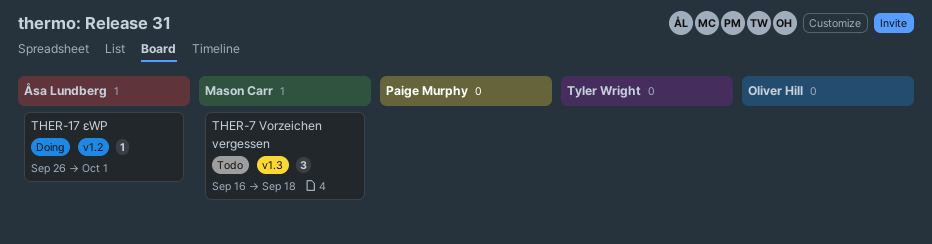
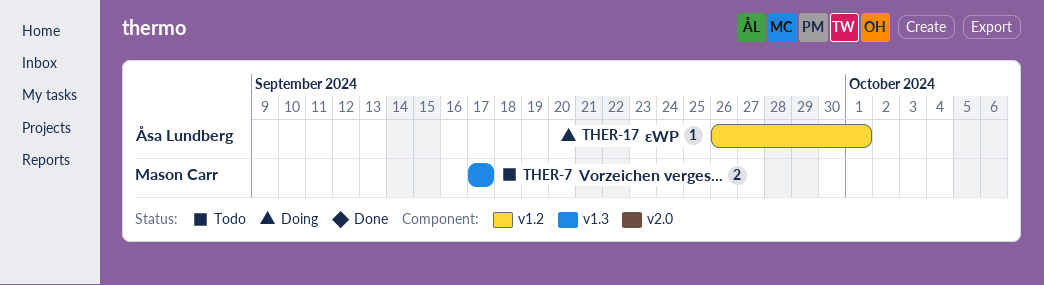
THER-7, estimate: 3 -> 2
THER-7, start: Sep 16 -> Sep 17
THER-7, due: Sep 18 -> Sep 17

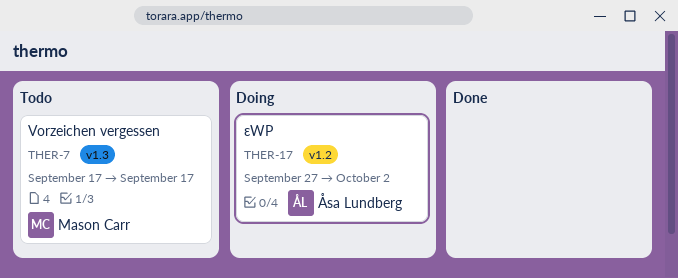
THER-17, start: Sep 26 -> Sep 27
THER-17, due: Oct 1 -> Oct 2

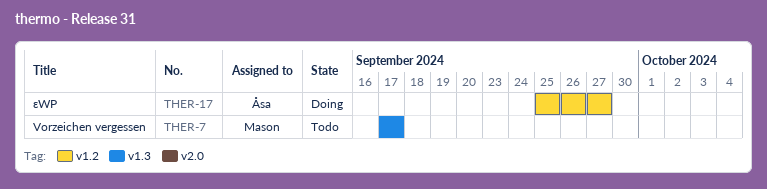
THER-17, start: Sep 27 -> Sep 25
THER-17, due: Oct 2 -> Sep 27

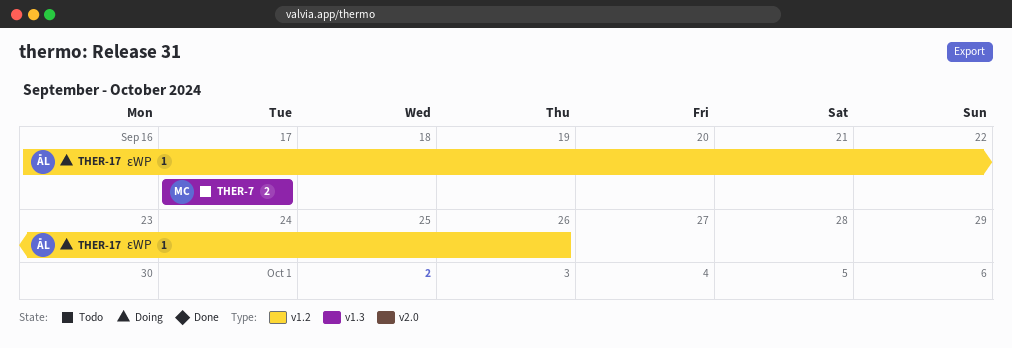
THER-17, start: Sep 25 -> Sep 16
THER-17, due: Sep 27 -> Sep 26

